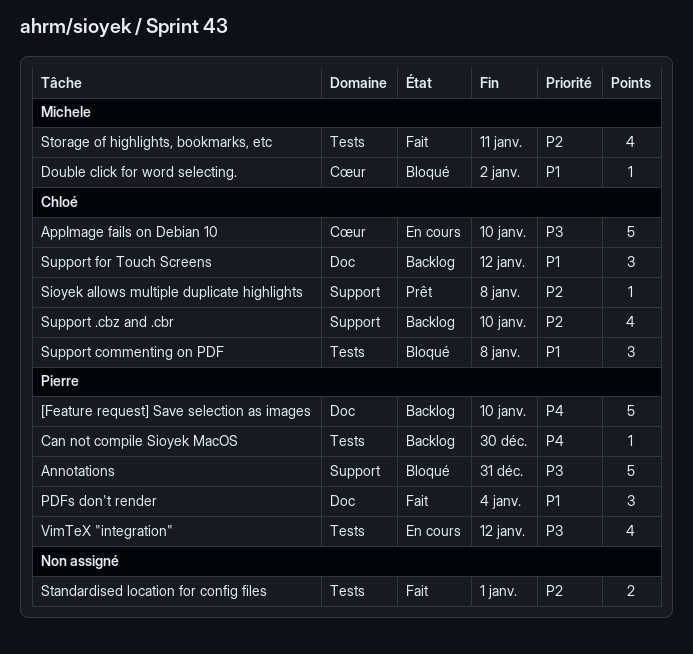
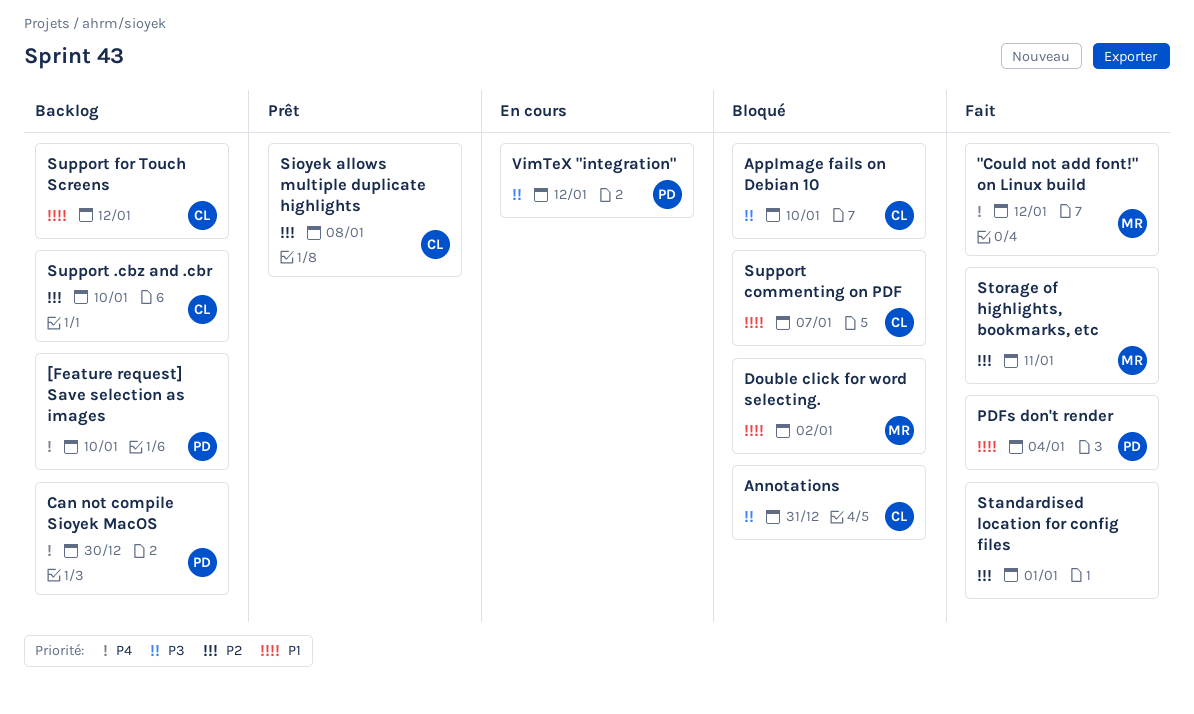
"Could not add font!" on Linux build: none -> present
Annotations, owner: Pierre -> Chloé
AppImage fails on Debian 10, status: En cours -> Bloqué
Support commenting on PDF, due: Jan 8 -> Jan 7

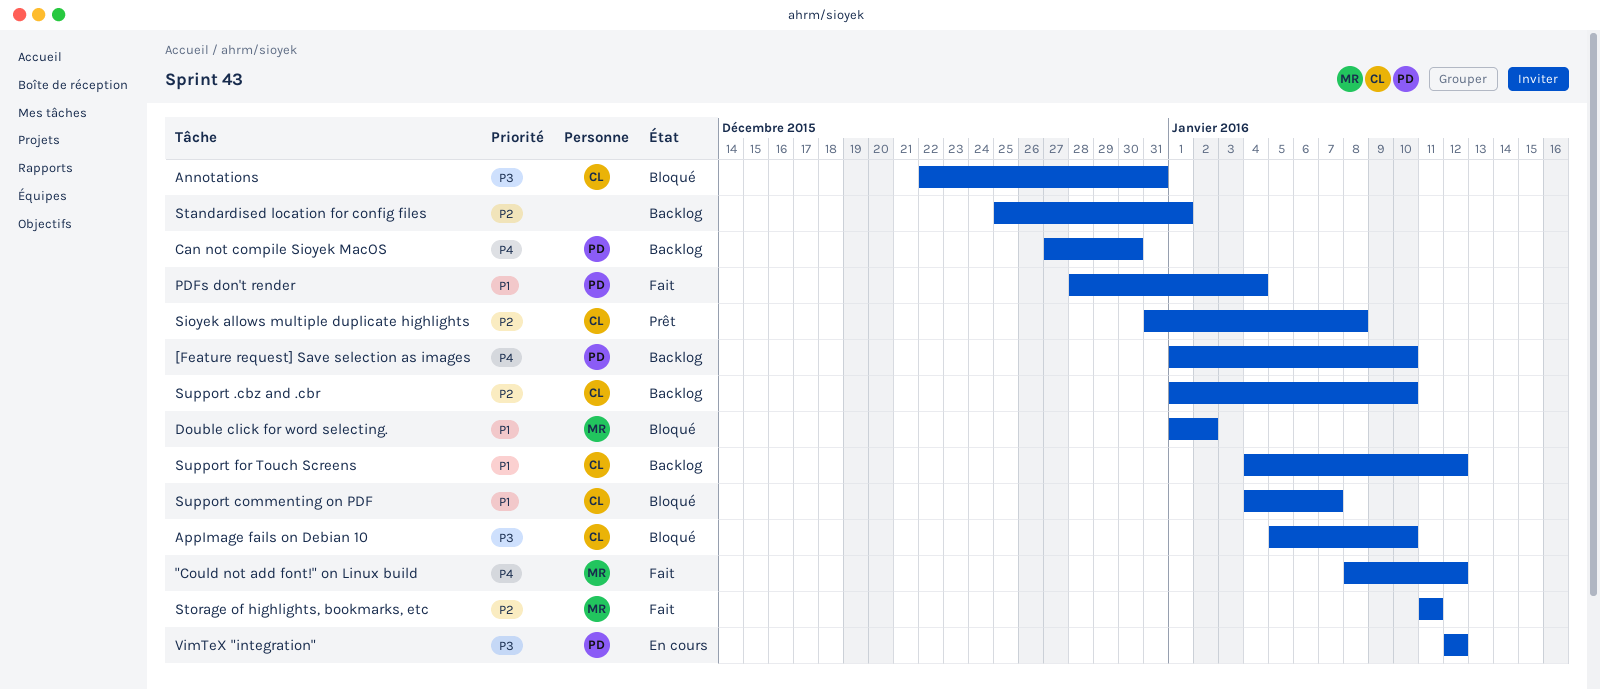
Standardised location for config files, status: Fait -> Backlog

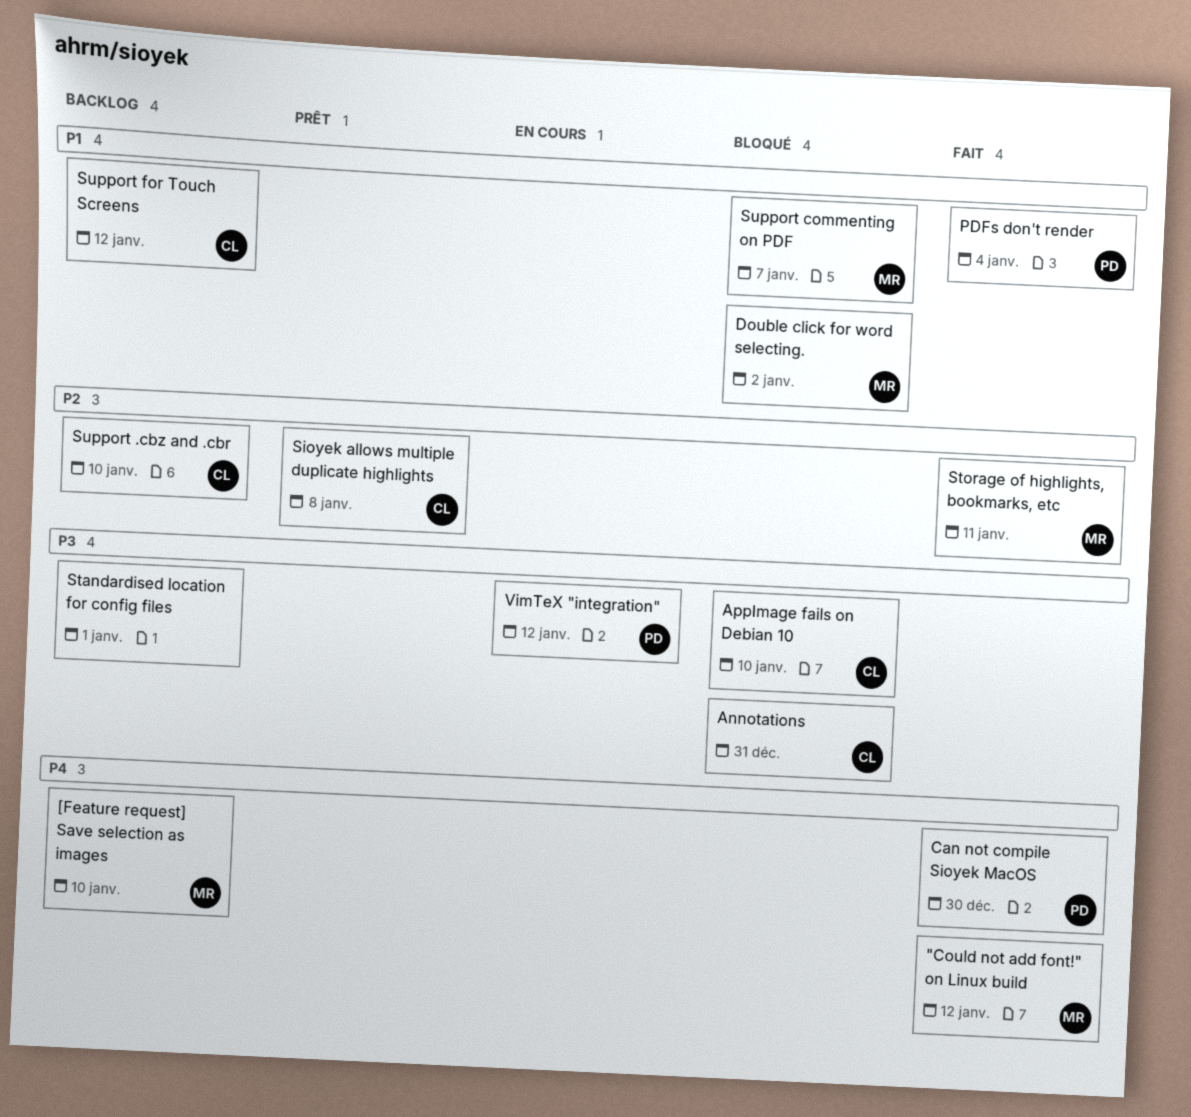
[Feature request] Save selection as images, owner: PD -> MR
Can not compile Sioyek MacOS, status: Backlog -> Fait
Standardised location for config files, priority: P2 -> P3
Support commenting on PDF, owner: CL -> MR

